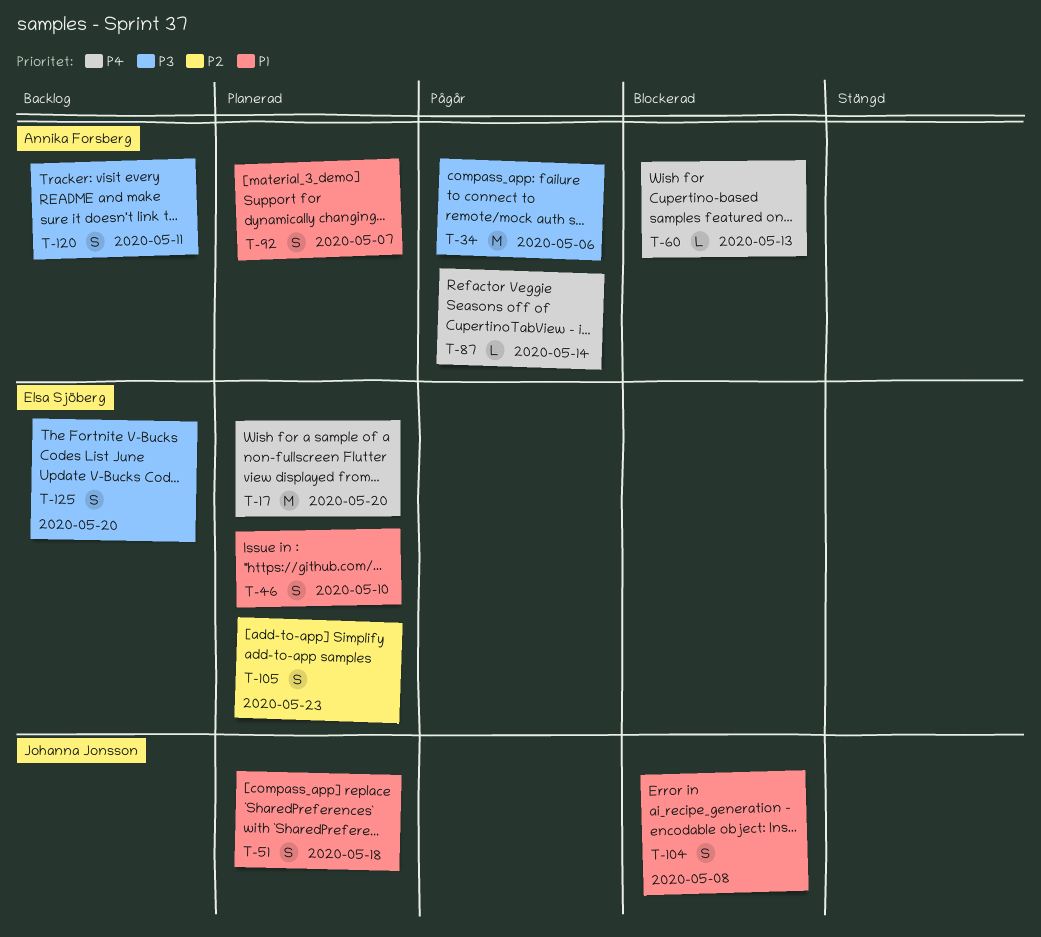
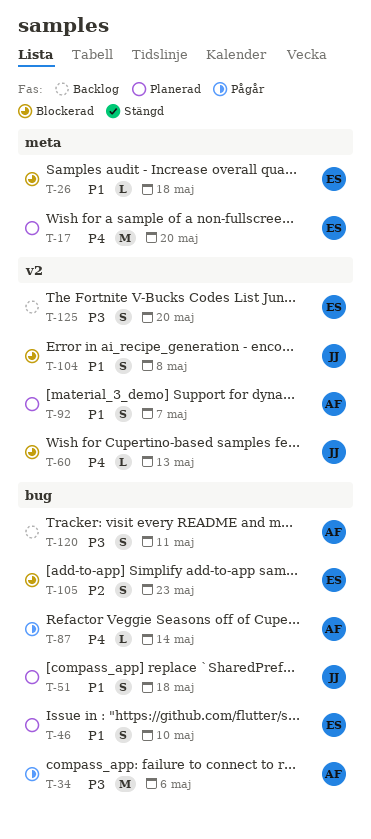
T-26: none -> present
T-60, owner: Annika Forsberg -> Johanna Jonsson
T-105, status: Planerad -> Blockerad

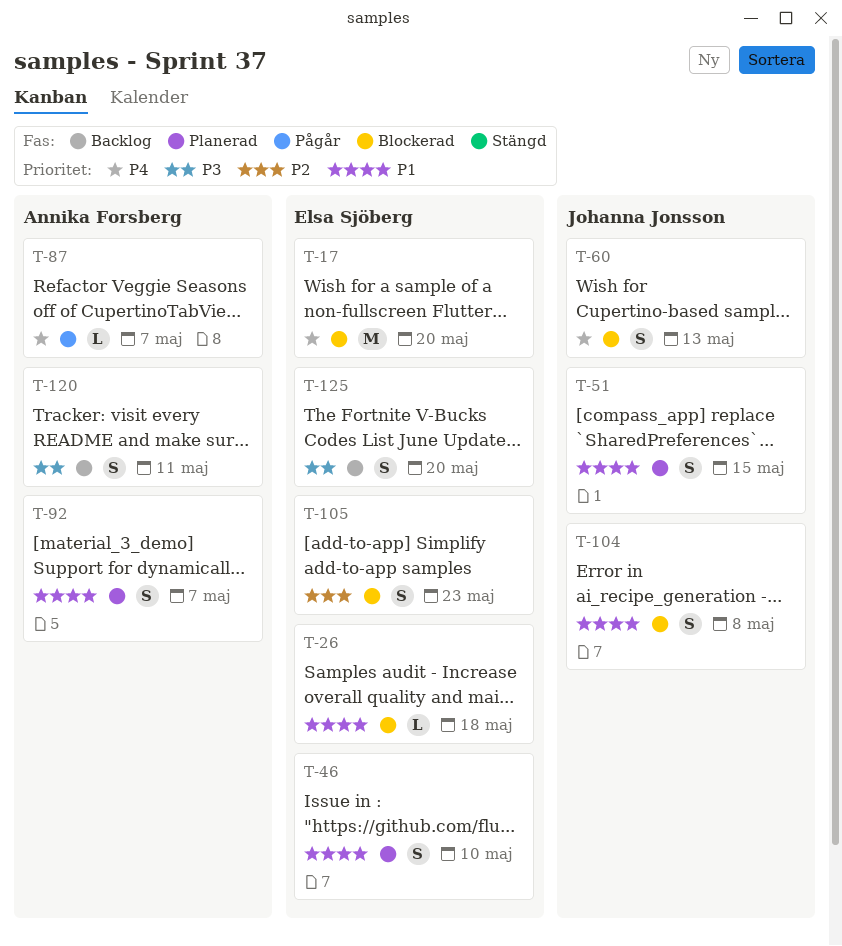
T-17, status: Planerad -> Blockerad
T-34: present -> none
T-51, due: May 18 -> May 15
T-60, estimate: L -> S
T-87, due: May 14 -> May 7

